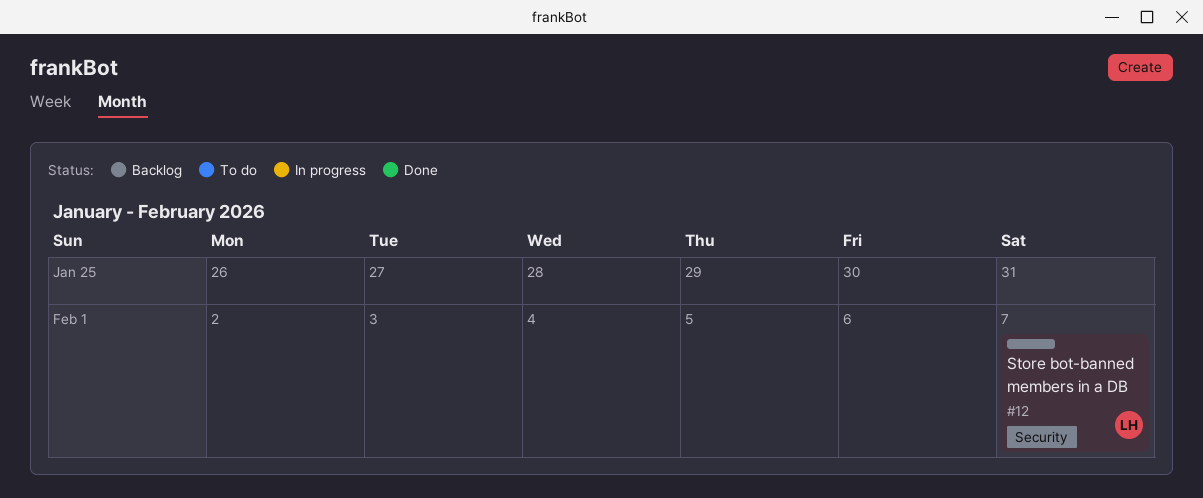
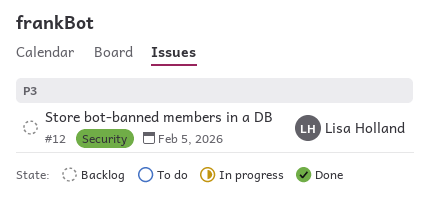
#12, due: Feb 7 -> Feb 5

